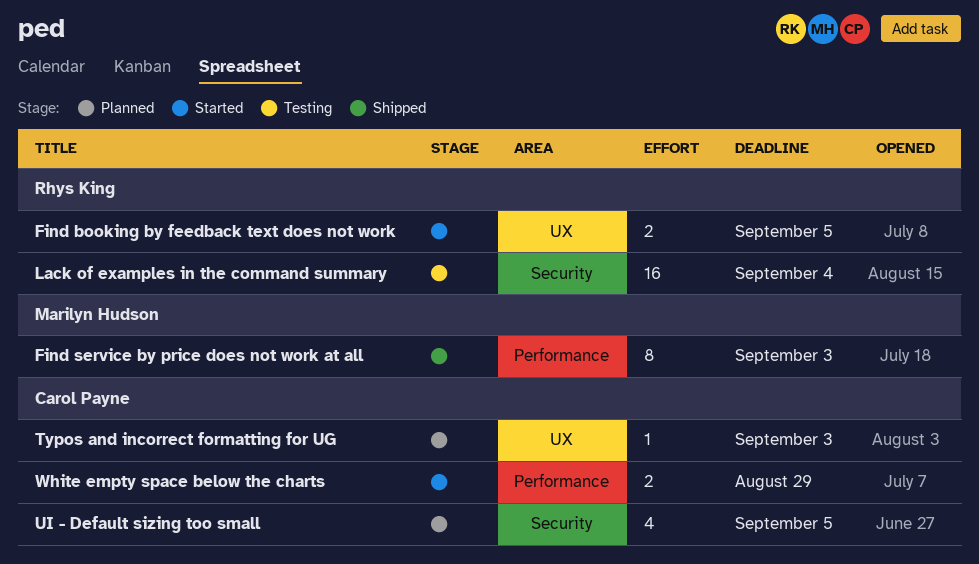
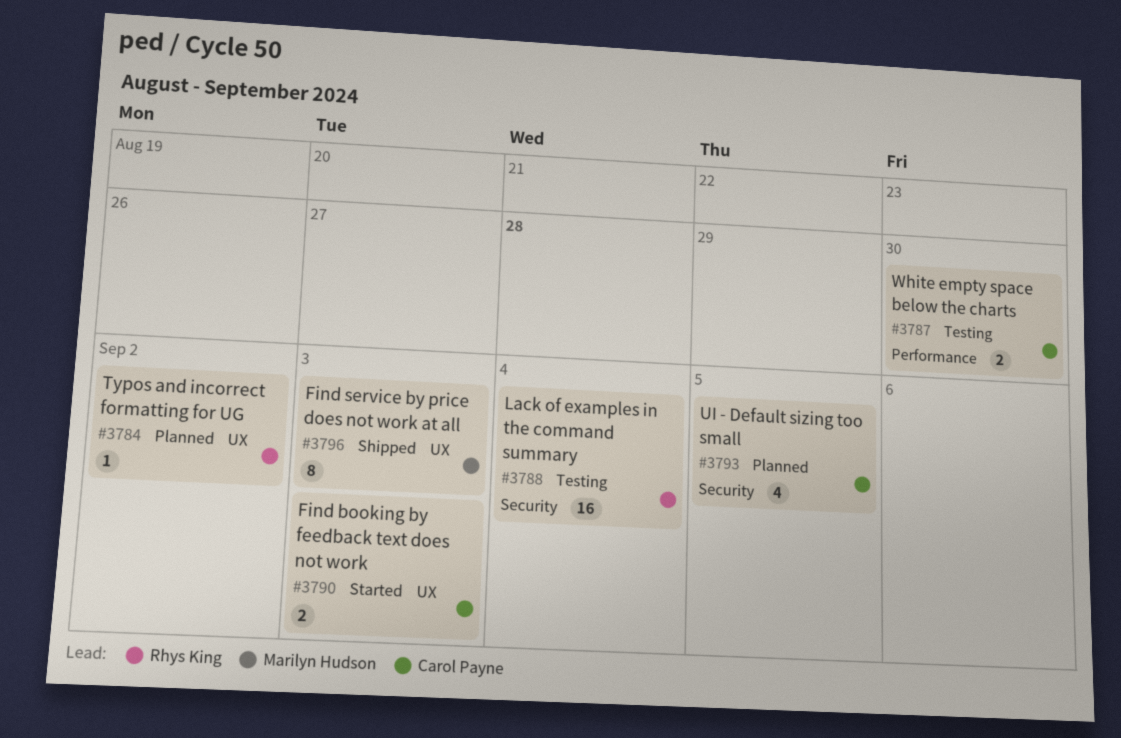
Find booking by feedback text does not work, owner: Rhys King -> Carol Payne
Find booking by feedback text does not work, due: Sep 5 -> Sep 3
Find service by price does not work at all, label: Performance -> UX
Typos and incorrect formatting for UG, owner: Carol Payne -> Rhys King
Typos and incorrect formatting for UG, due: Sep 3 -> Sep 2
White empty space below the charts, status: Started -> Testing
White empty space below the charts, due: Aug 29 -> Aug 30

